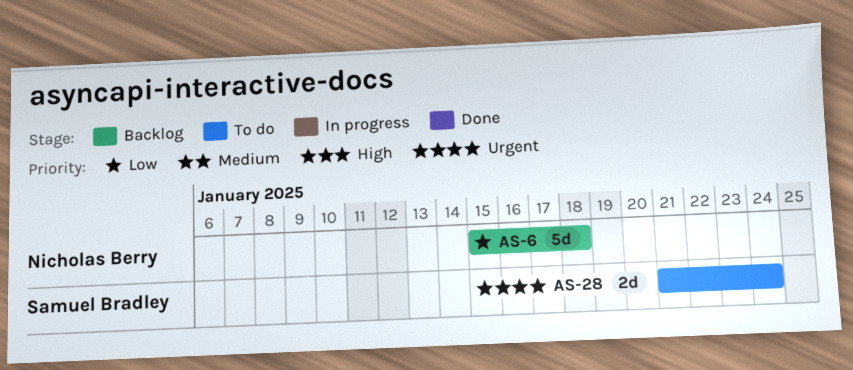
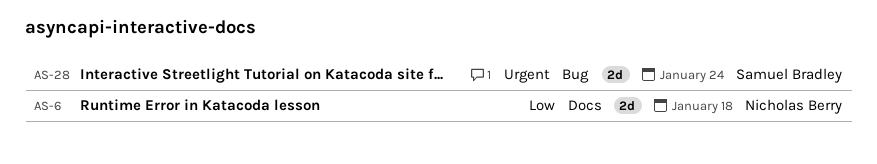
AS-6, estimate: 5d -> 2d

